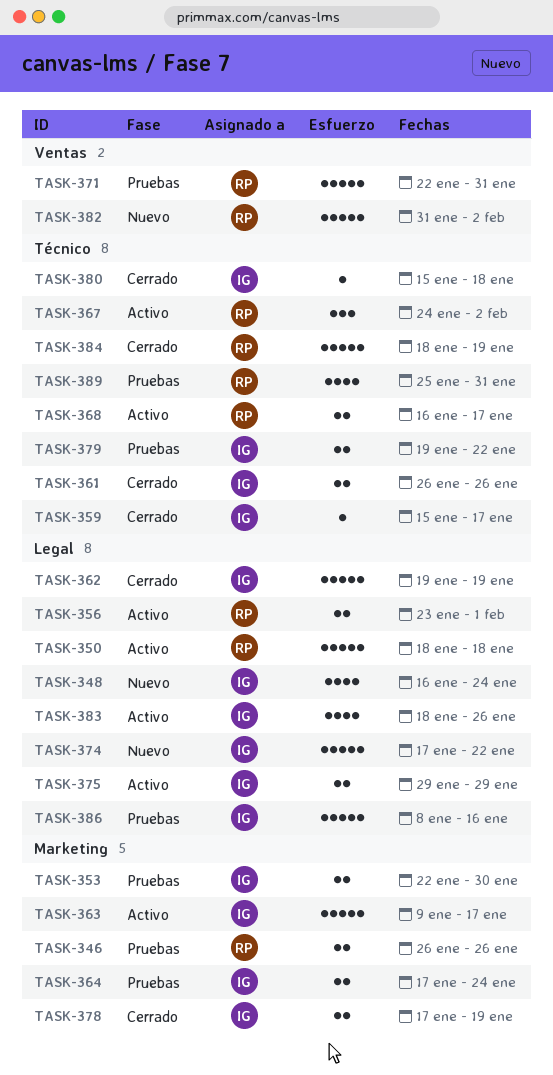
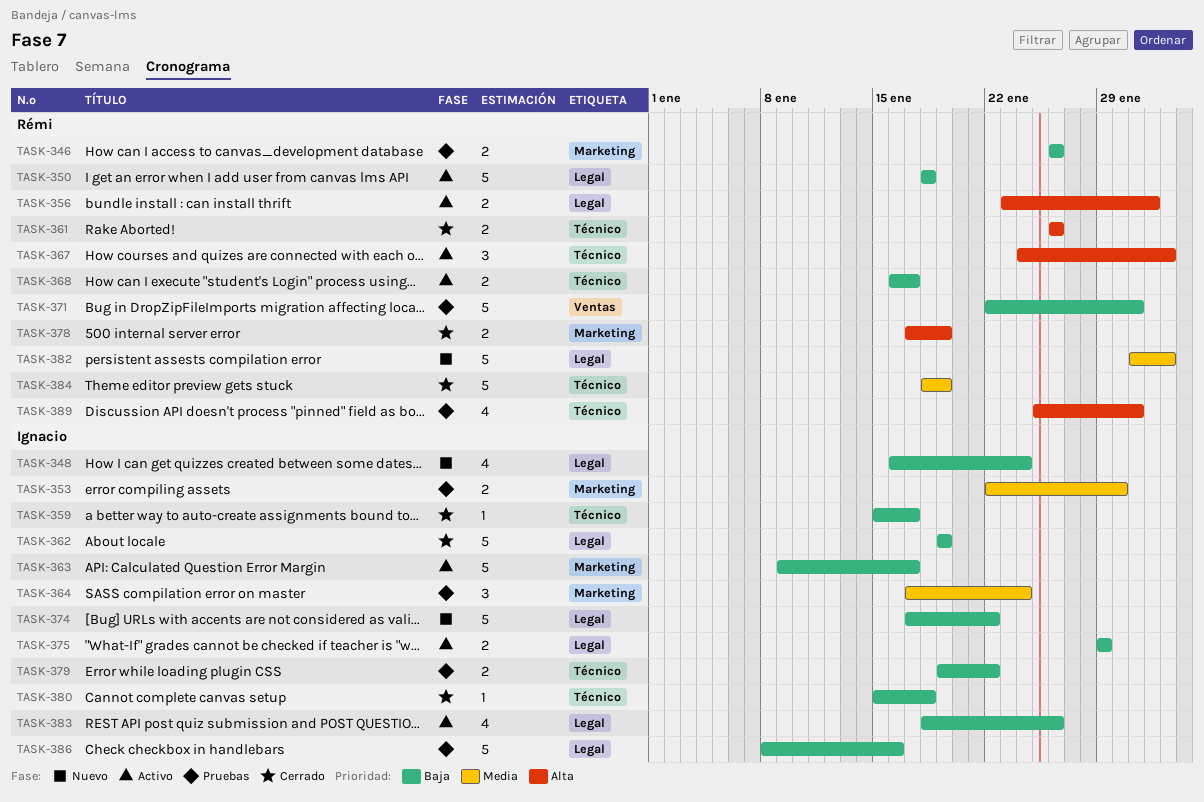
TASK-361, owner: Ignacio -> Rémi
TASK-364, estimate: 2 -> 3
TASK-378, owner: Ignacio -> Rémi
TASK-382, label: Ventas -> Legal

